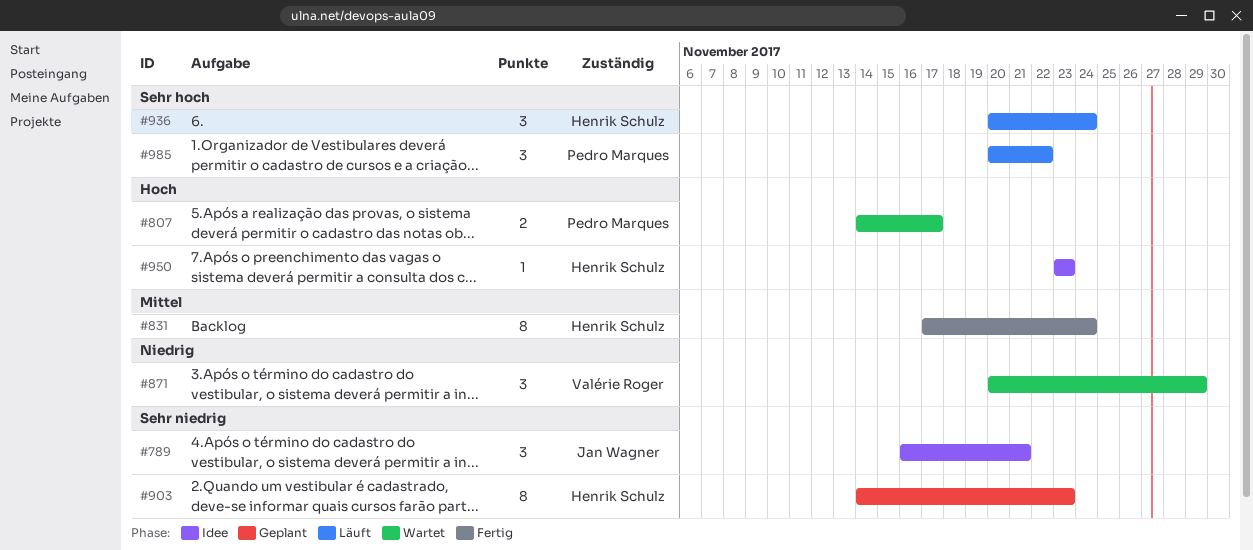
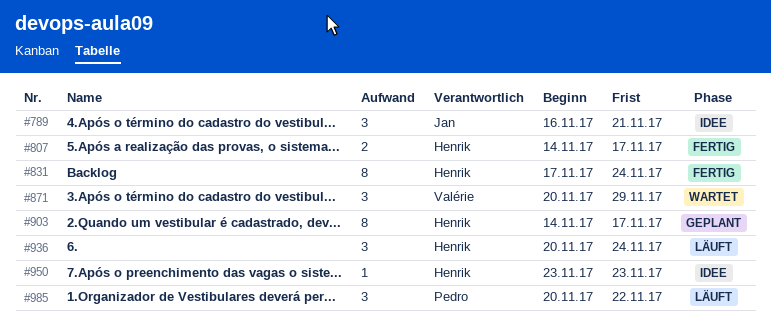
#807, status: Wartet -> Fertig
#807, owner: Pedro Marques -> Henrik Schulz
#903, due: Nov 23 -> Nov 17

